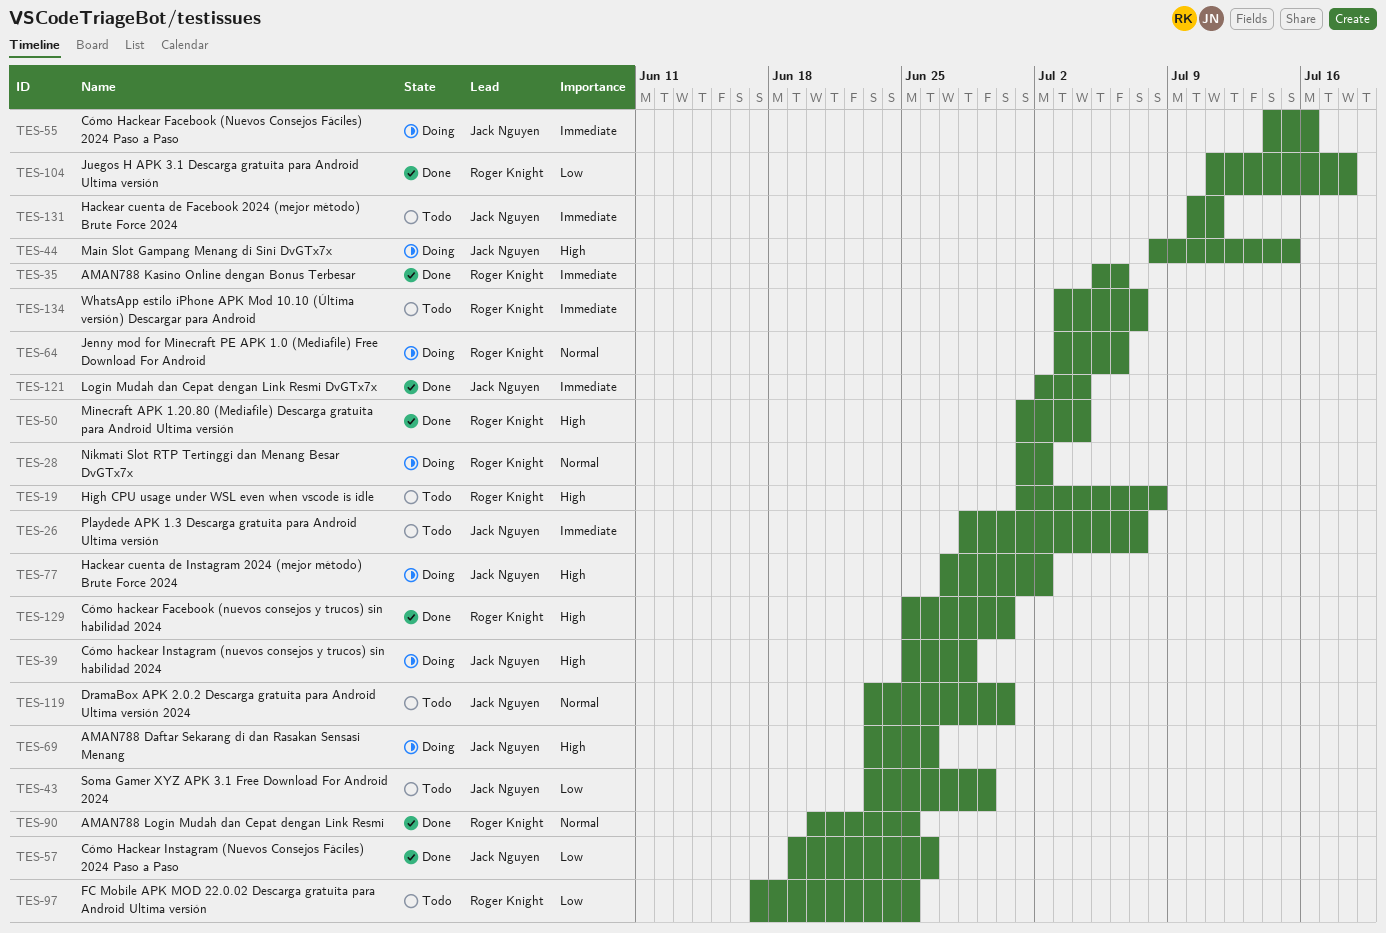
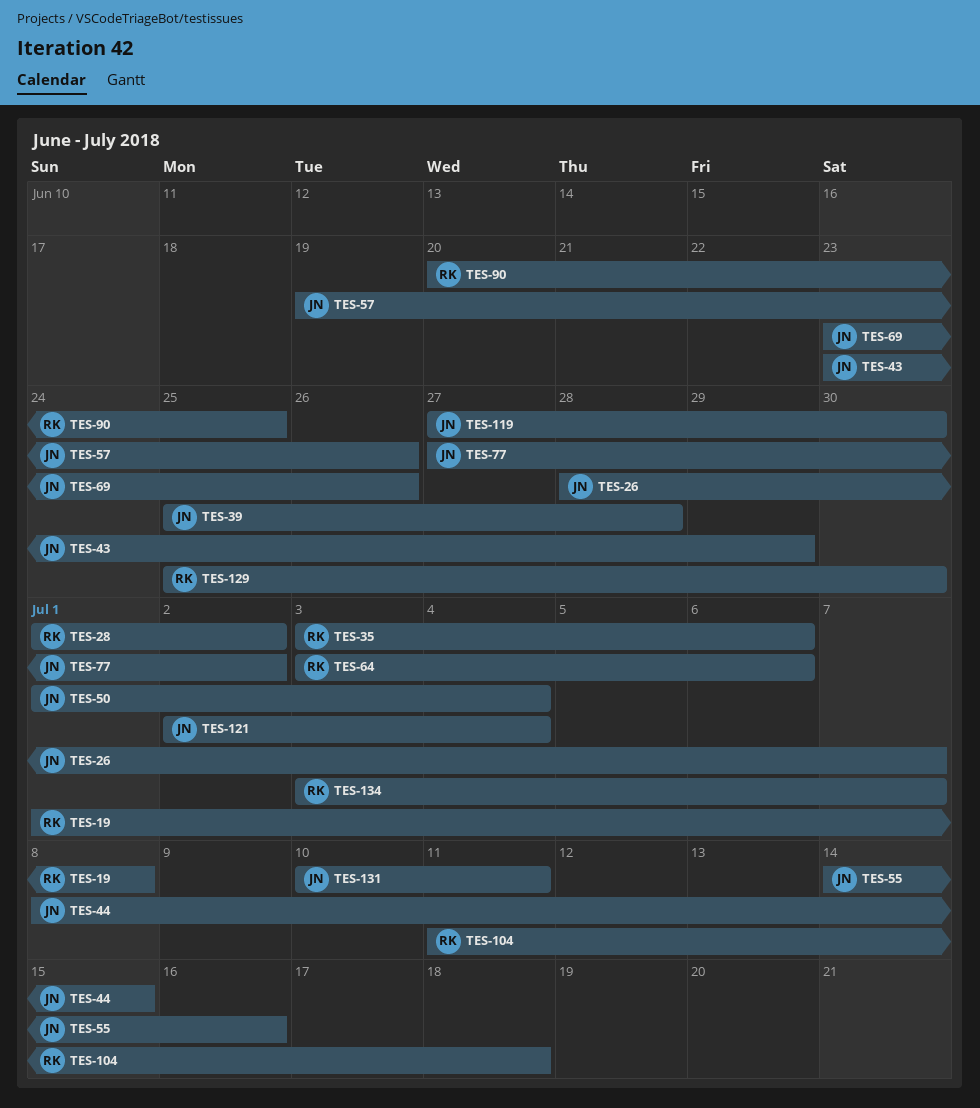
TES-35, start: Jul 5 -> Jul 3
TES-50, owner: Roger Knight -> Jack Nguyen
TES-97: present -> none
TES-119, start: Jun 23 -> Jun 27

